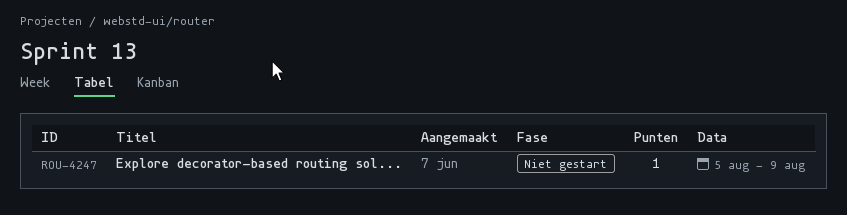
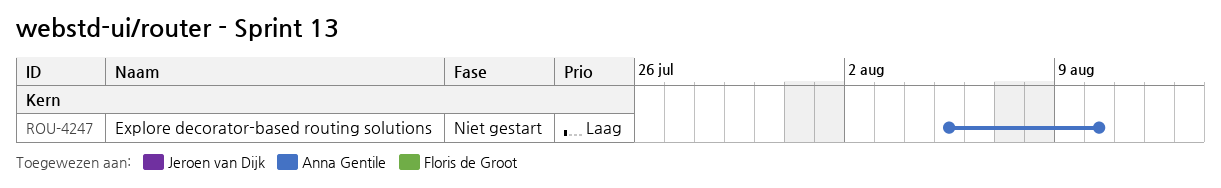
ROU-4247, due: Aug 9 -> Aug 10

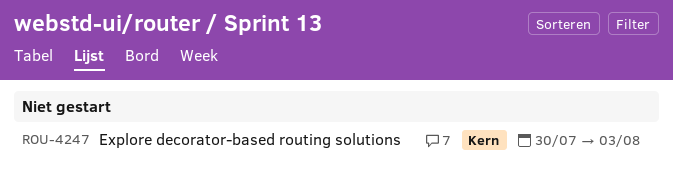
ROU-4247, start: Aug 5 -> Jul 30
ROU-4247, due: Aug 10 -> Aug 3

